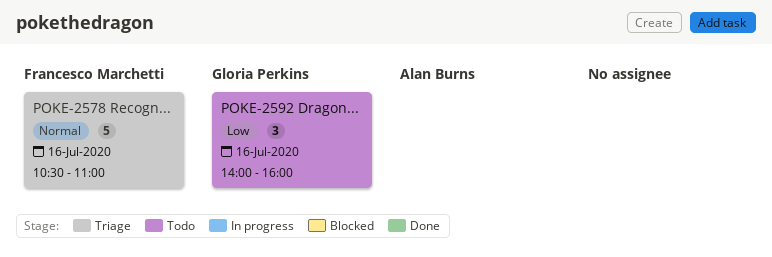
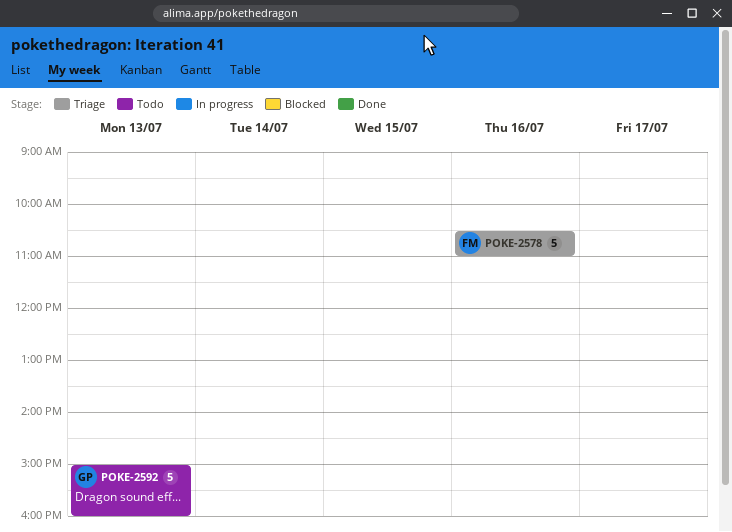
POKE-2592, estimate: 3 -> 5
POKE-2592, day: Jul 16 -> Jul 13
POKE-2592, begins: 14:00 -> 15:00

